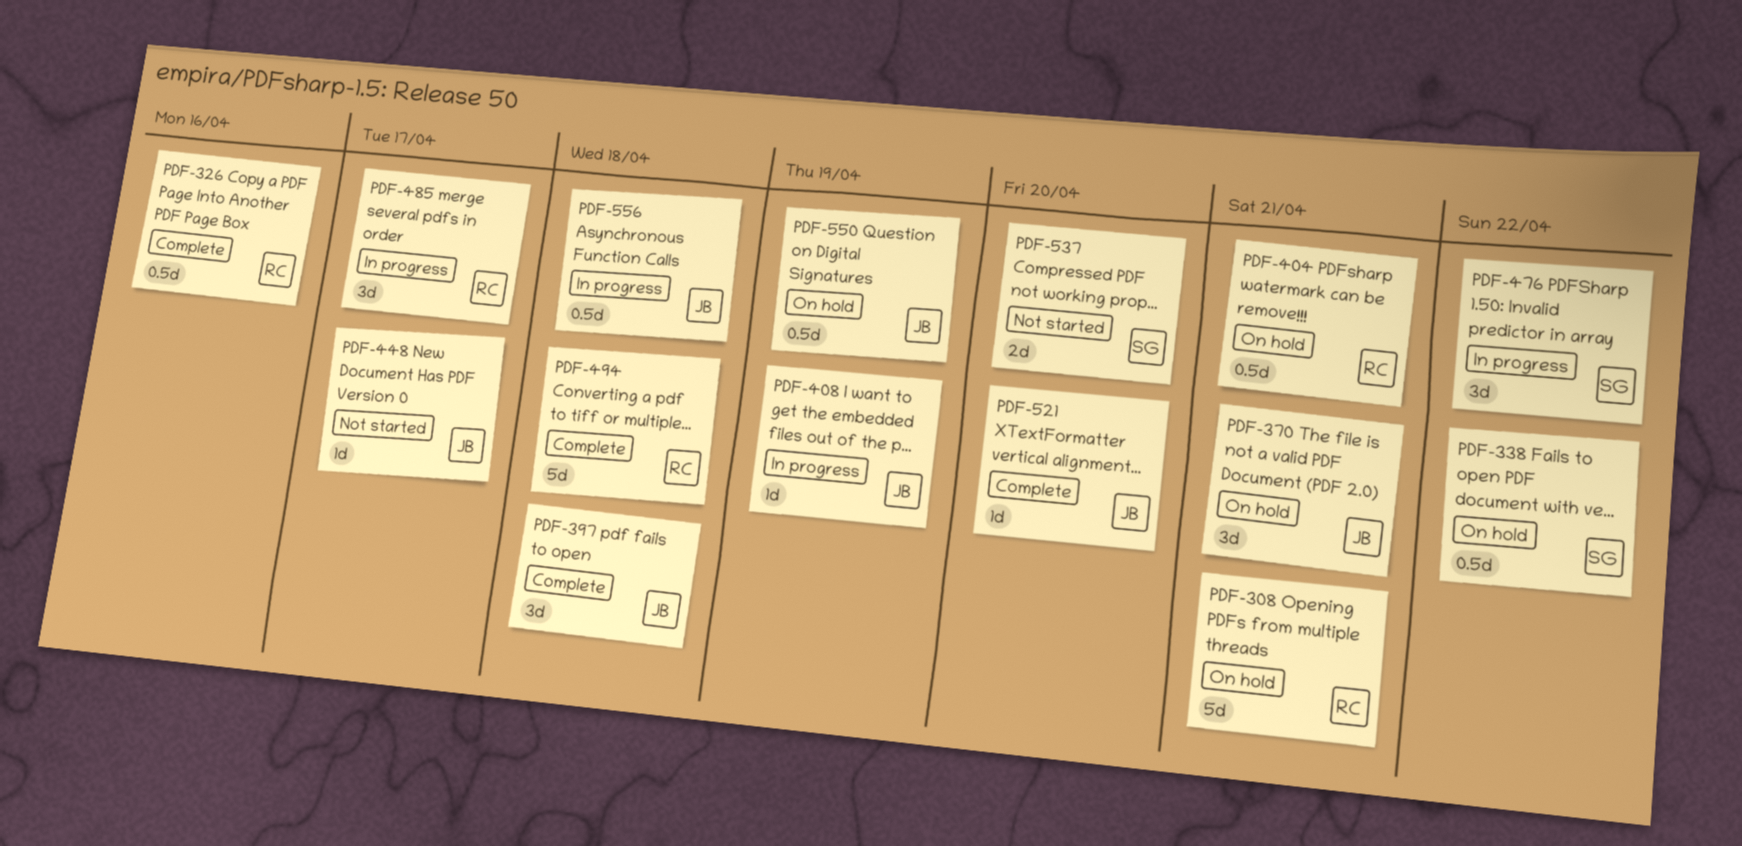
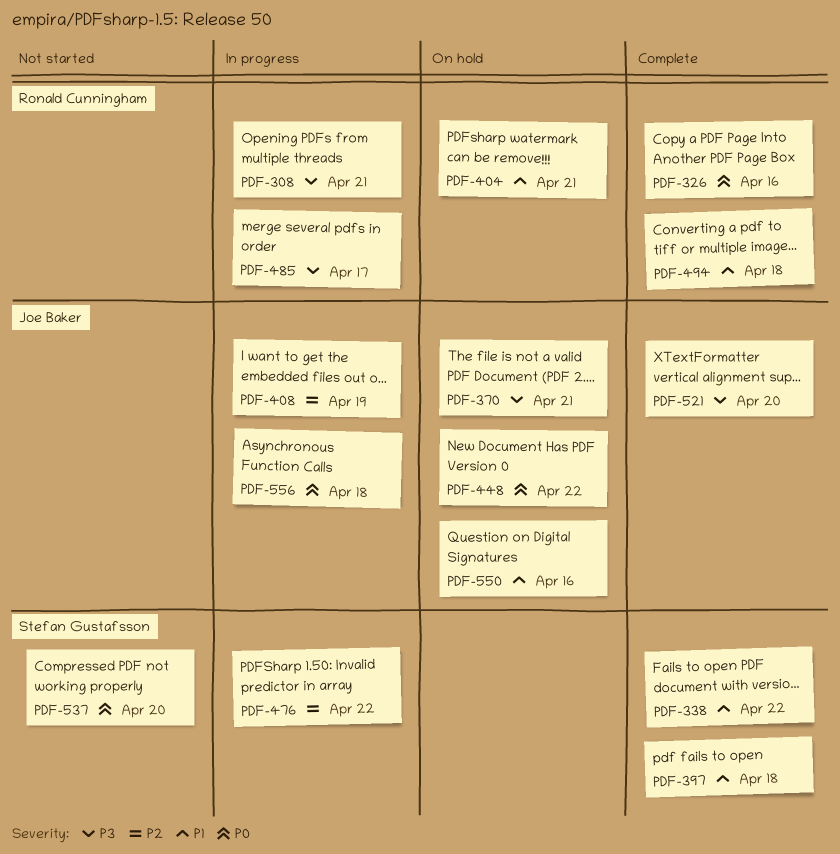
PDF-308, status: On hold -> In progress
PDF-338, status: On hold -> Complete
PDF-397, owner: Joe Baker -> Stefan Gustafsson
PDF-448, status: Not started -> On hold
PDF-448, due: Apr 17 -> Apr 22
PDF-550, due: Apr 19 -> Apr 16

